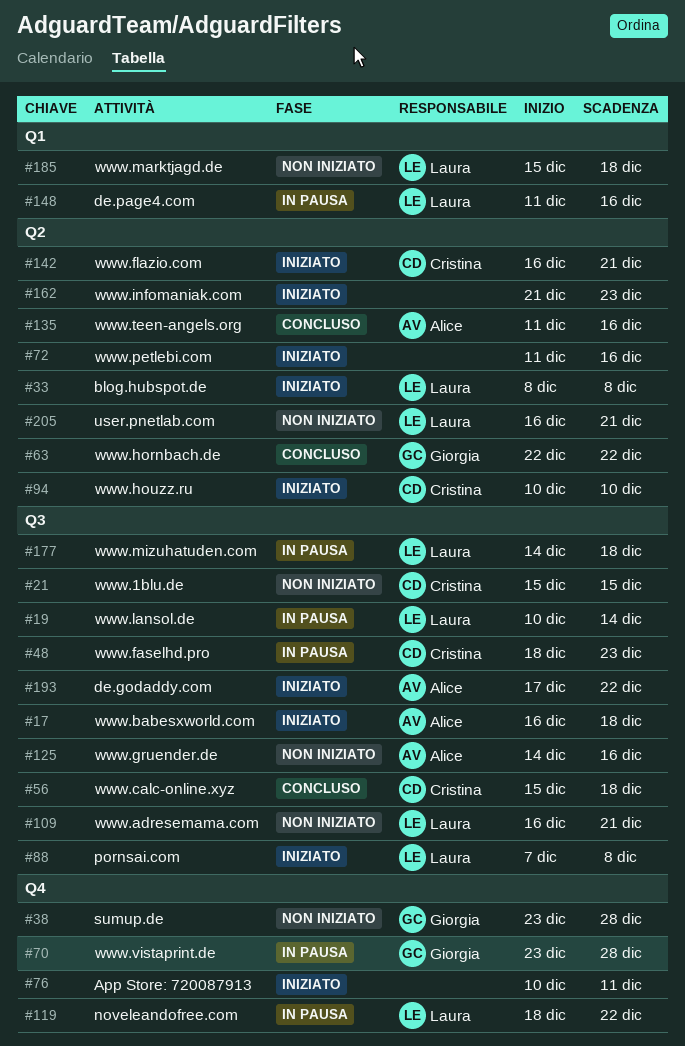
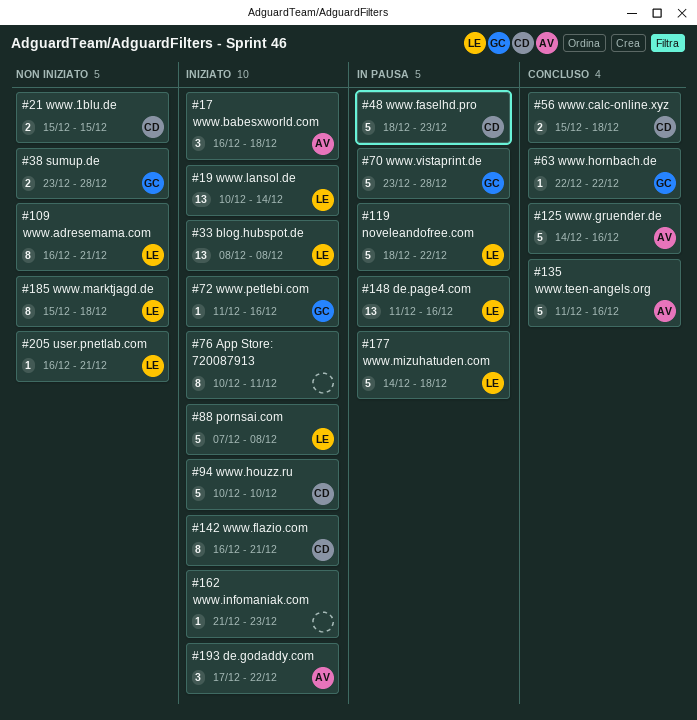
#19, status: In pausa -> Iniziato
#72, owner: none -> Giorgia
#125, status: Non iniziato -> Concluso

